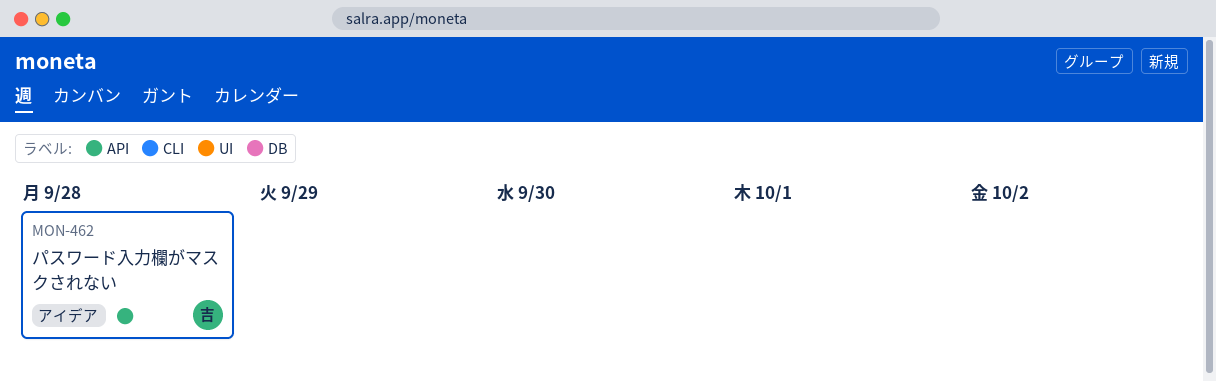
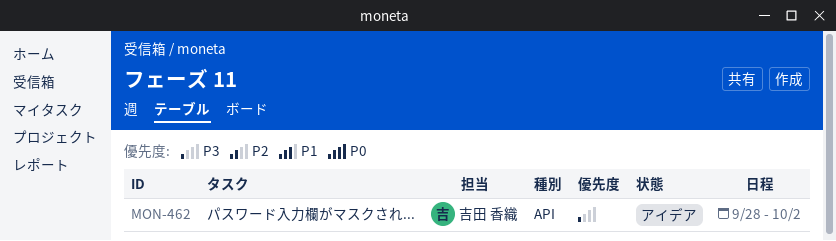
MON-462, due: Sep 28 -> Oct 2

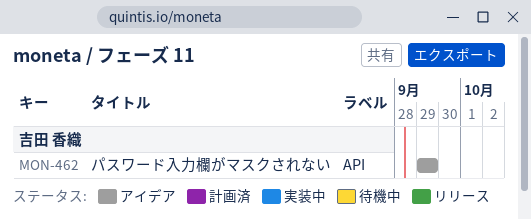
MON-462, start: Sep 28 -> Sep 29
MON-462, due: Oct 2 -> Sep 29

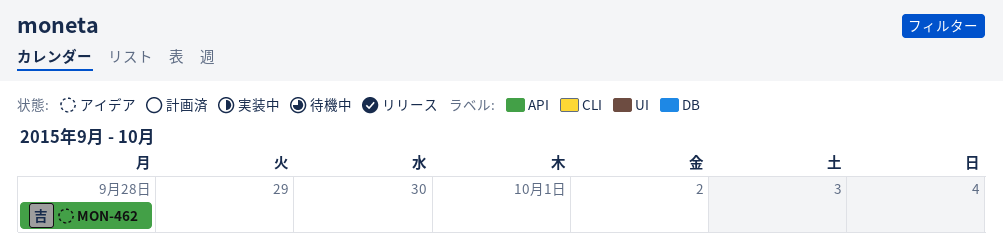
MON-462, start: Sep 29 -> Sep 28
MON-462, due: Sep 29 -> Sep 28

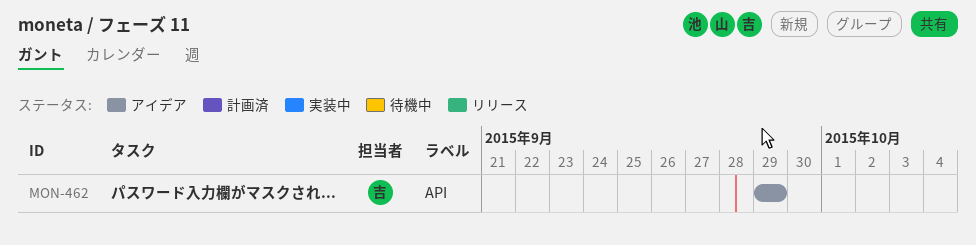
MON-462, start: Sep 28 -> Sep 29
MON-462, due: Sep 28 -> Sep 29

